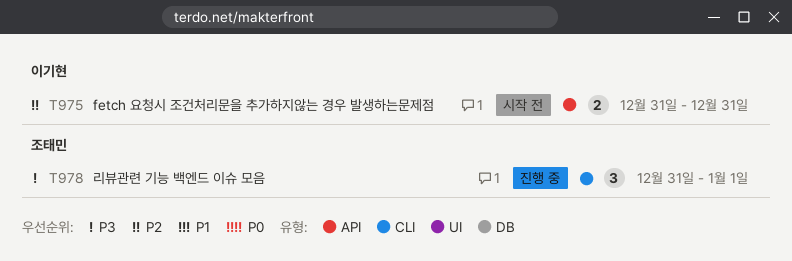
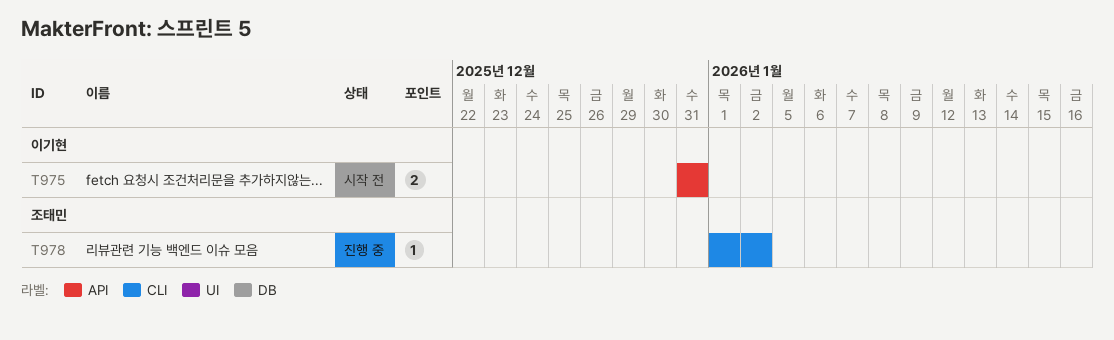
T978, estimate: 3 -> 1
T978, start: Dec 31 -> Jan 1
T978, due: Jan 1 -> Jan 2

